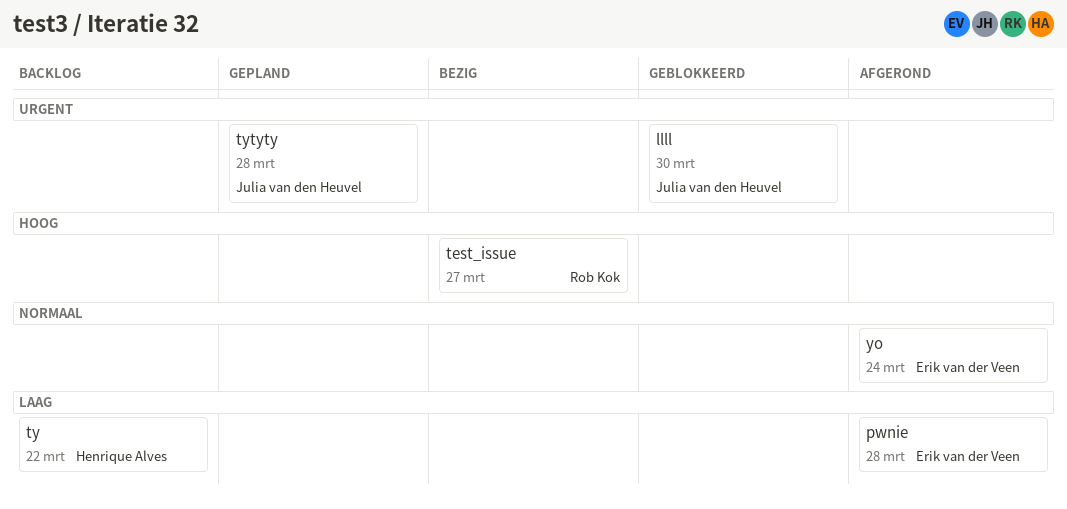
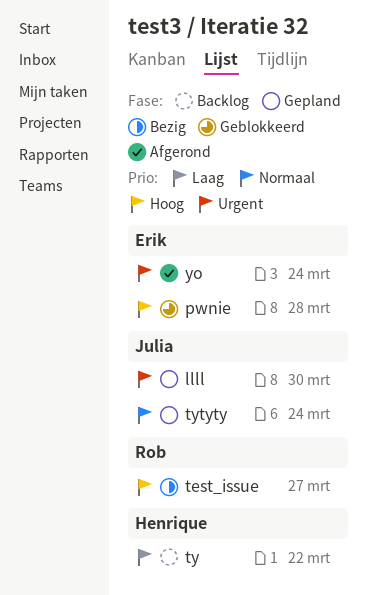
llll, status: Geblokkeerd -> Gepland
pwnie, status: Afgerond -> Geblokkeerd
pwnie, priority: Laag -> Hoog
tytyty, priority: Urgent -> Normaal
tytyty, due: Mar 28 -> Mar 24
yo, priority: Normaal -> Urgent

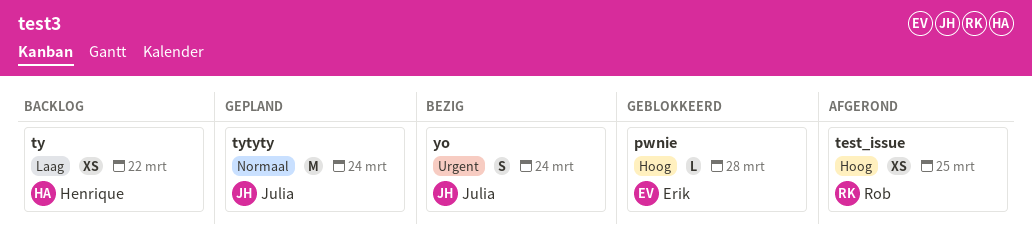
llll: present -> none
test_issue, status: Bezig -> Afgerond
test_issue, due: Mar 27 -> Mar 25
yo, status: Afgerond -> Bezig
yo, owner: Erik -> Julia

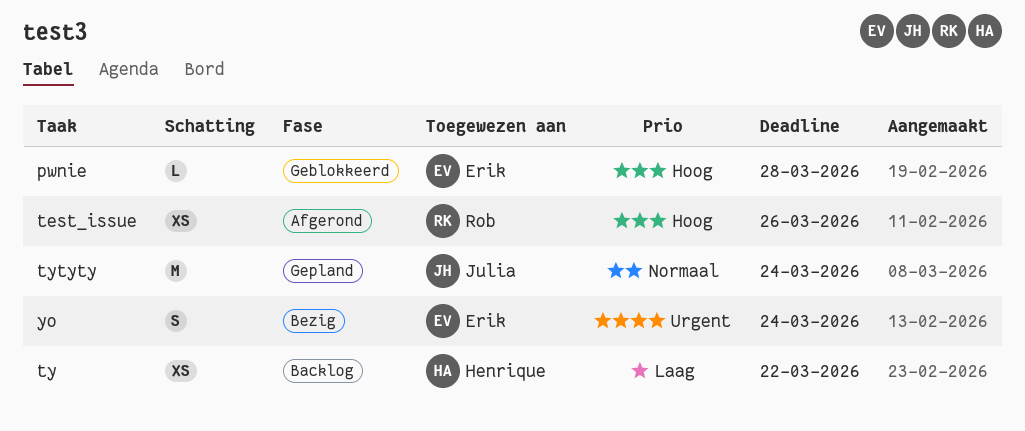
test_issue, due: Mar 25 -> Mar 26
yo, owner: Julia -> Erik

